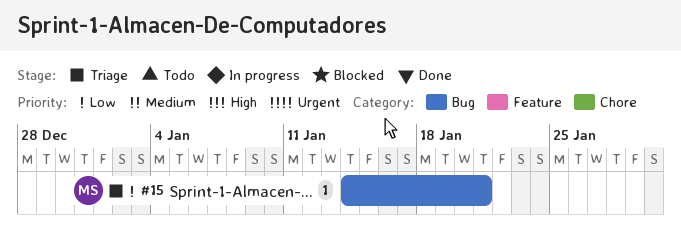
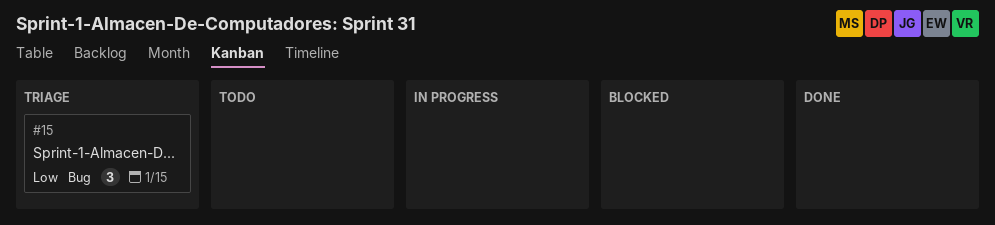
#15, estimate: 1 -> 3
#15, due: Jan 21 -> Jan 15

